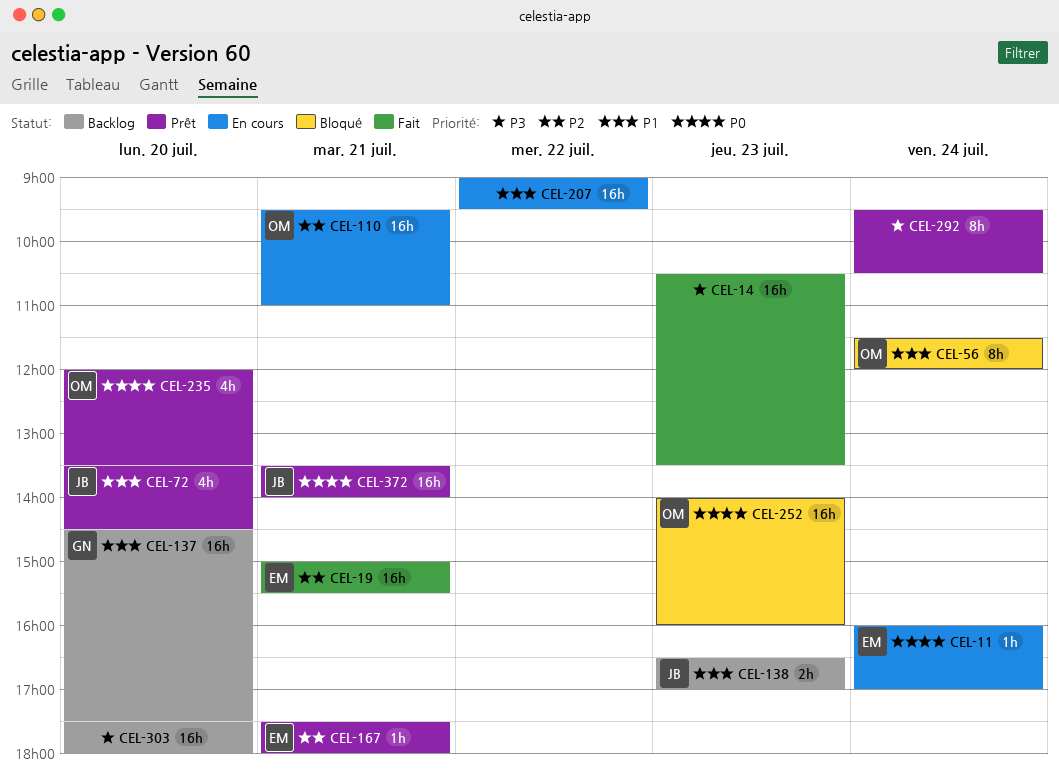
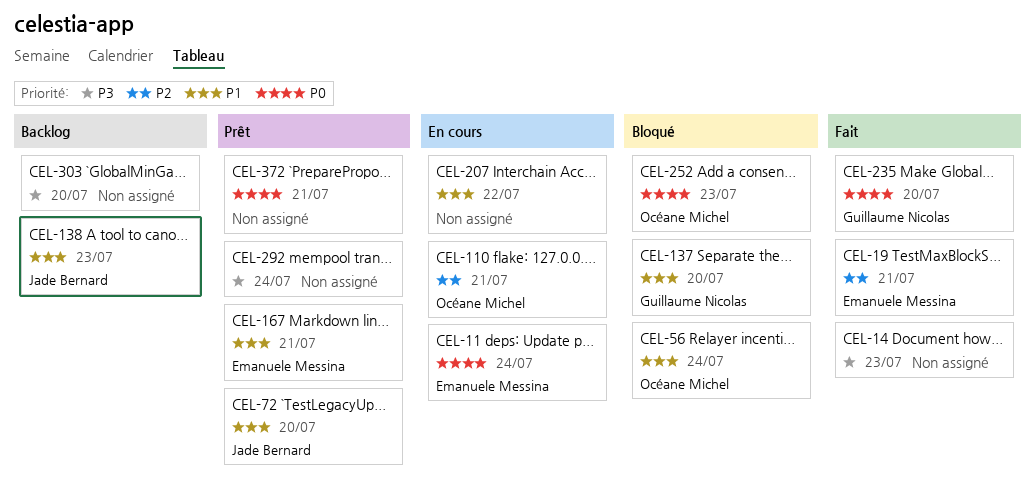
CEL-137, status: Backlog -> Bloqué
CEL-167, priority: P2 -> P1
CEL-235, status: Prêt -> Fait
CEL-235, owner: Océane Michel -> Guillaume Nicolas
CEL-372, owner: Jade Bernard -> none

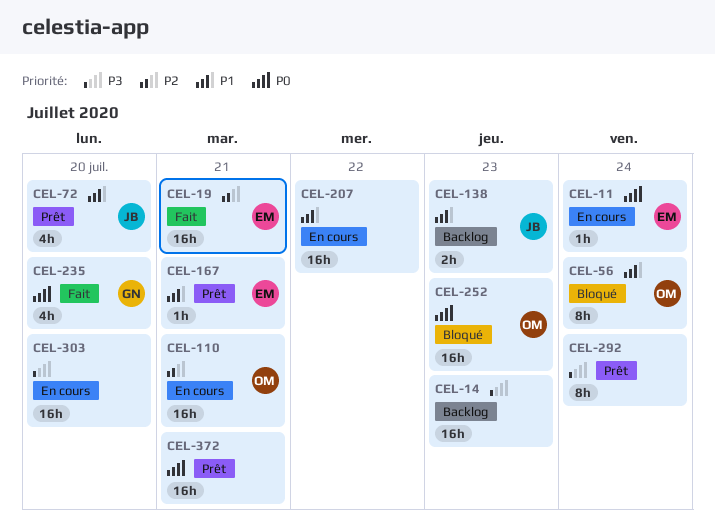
CEL-14, status: Fait -> Backlog
CEL-137: present -> none
CEL-303, status: Backlog -> En cours

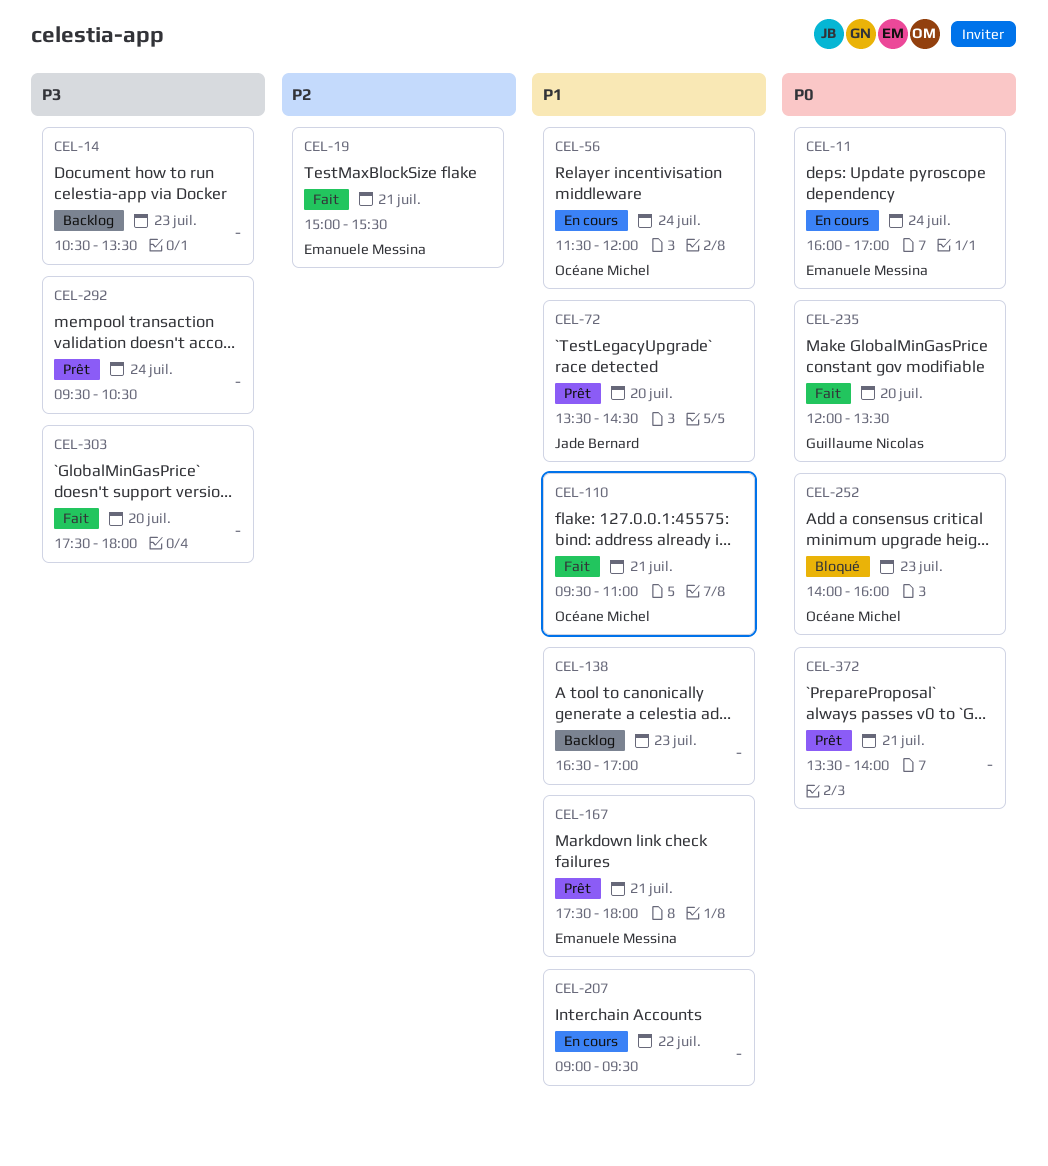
CEL-56, status: Bloqué -> En cours
CEL-110, status: En cours -> Fait
CEL-110, priority: P2 -> P1
CEL-138, owner: Jade Bernard -> none
CEL-303, status: En cours -> Fait

